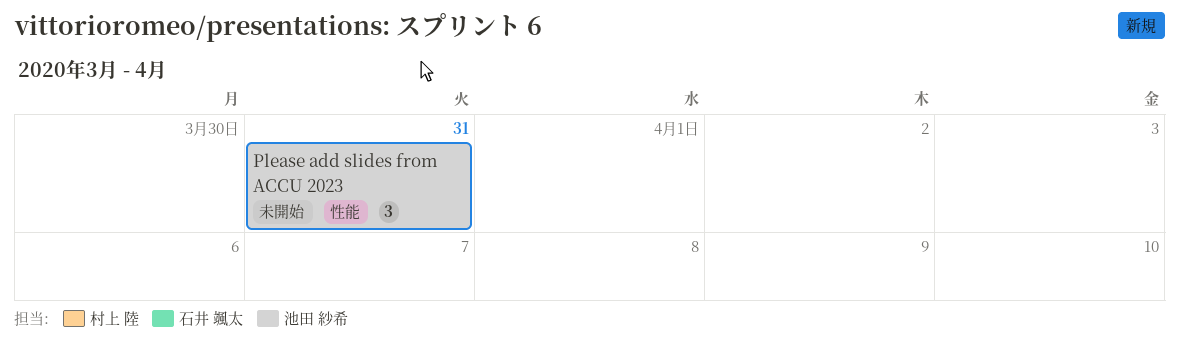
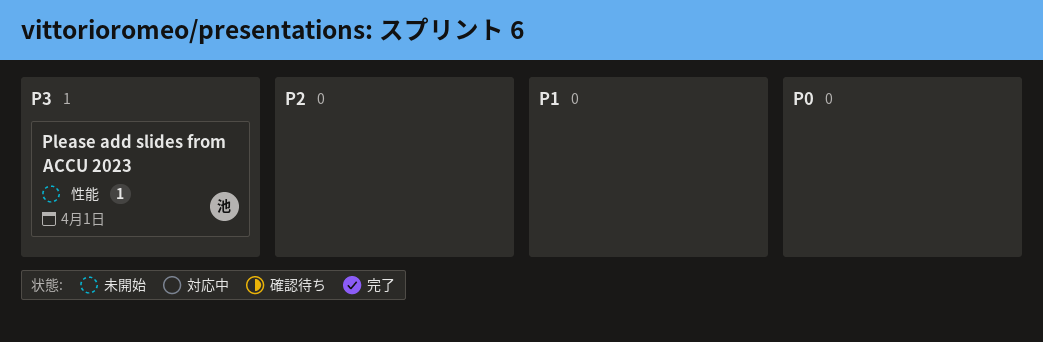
Please add slides from ACCU 2023, estimate: 3 -> 1
Please add slides from ACCU 2023, due: Mar 31 -> Apr 1

